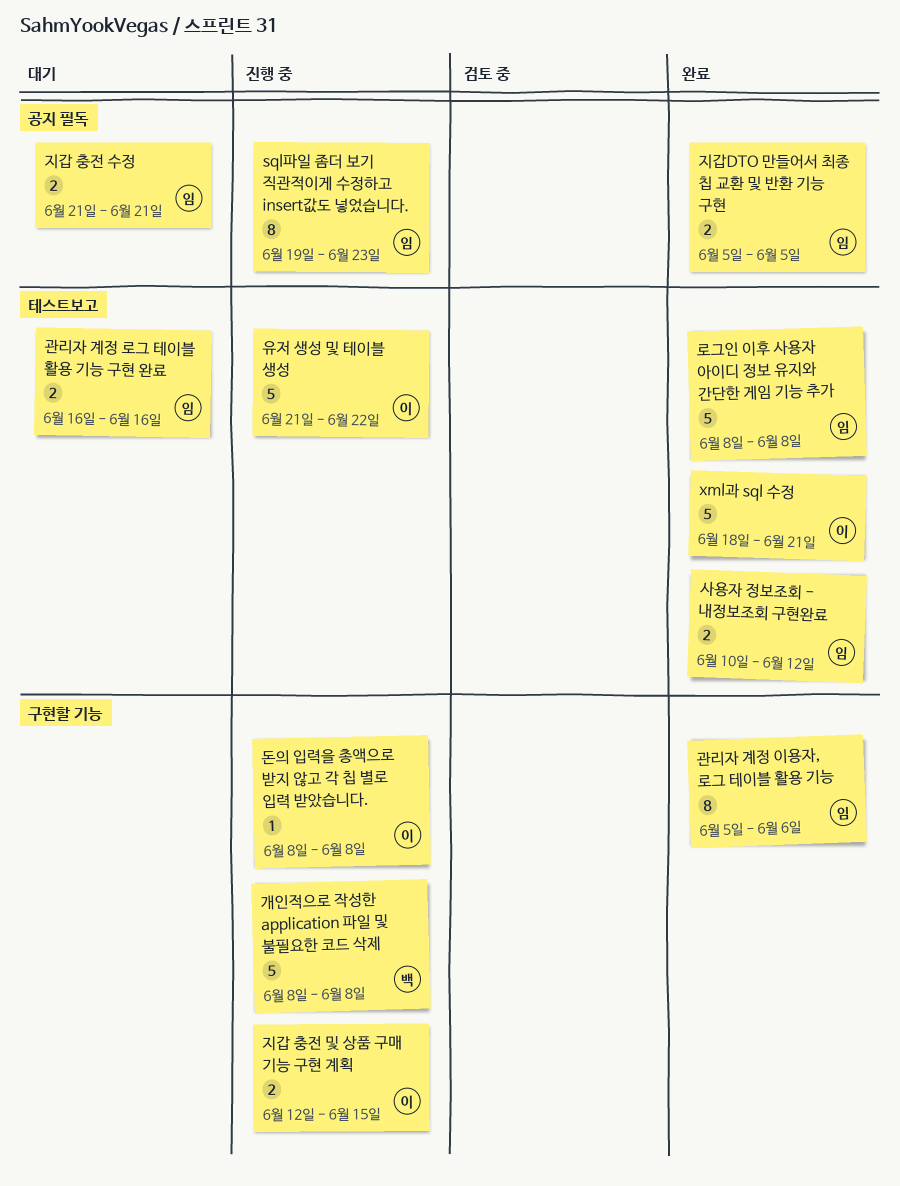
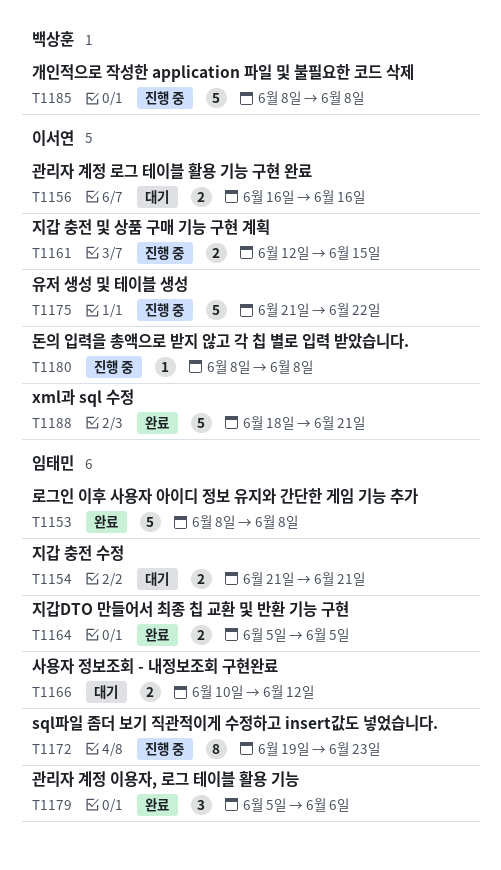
관리자 계정 로그 테이블 활용 기능 구현 완료, owner: 임태민 -> 이서연
관리자 계정 이용자, 로그 테이블 활용 기능, estimate: 8 -> 3
사용자 정보조회 - 내정보조회 구현완료, status: 완료 -> 대기

